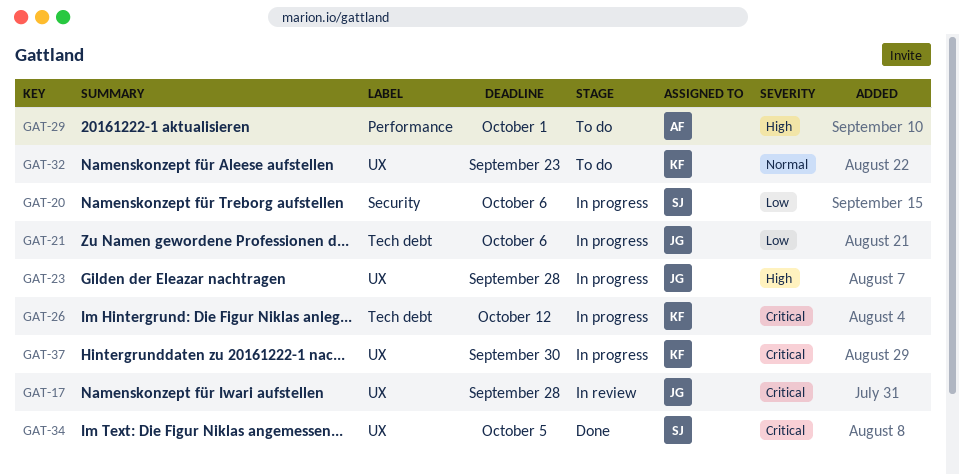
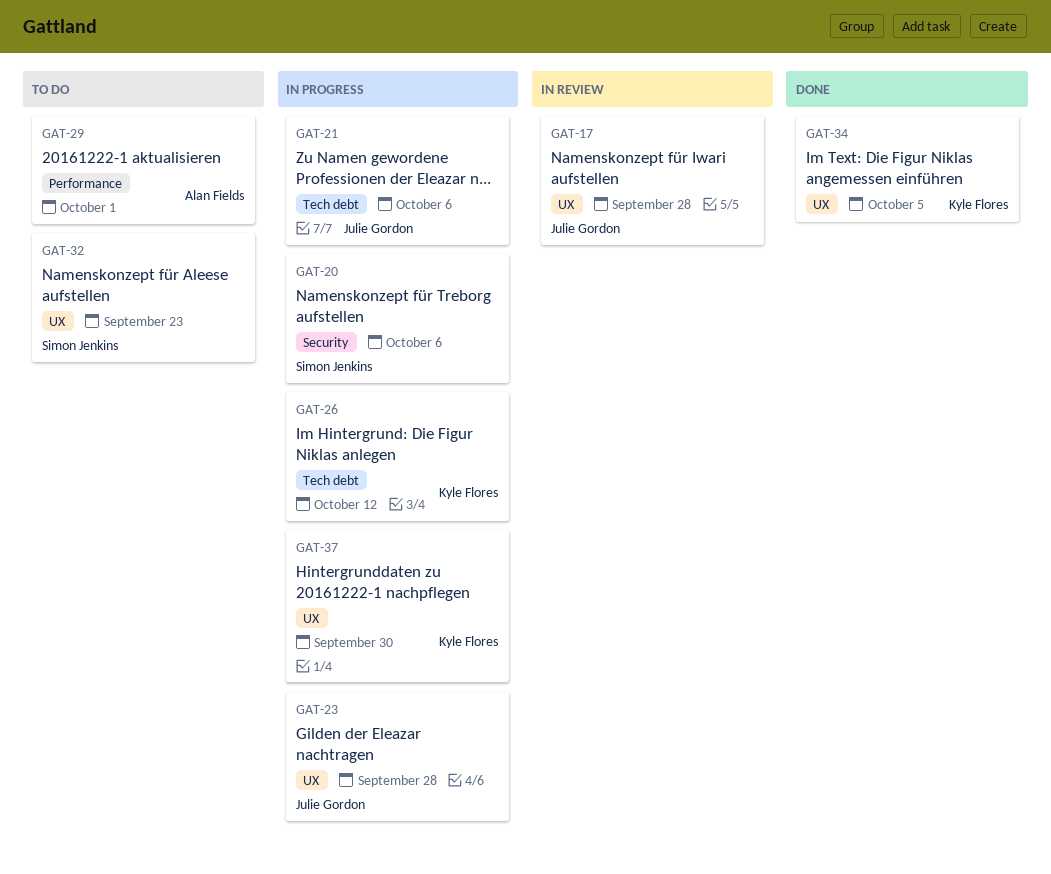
GAT-32, owner: Kyle Flores -> Simon Jenkins
GAT-34, owner: Simon Jenkins -> Kyle Flores

